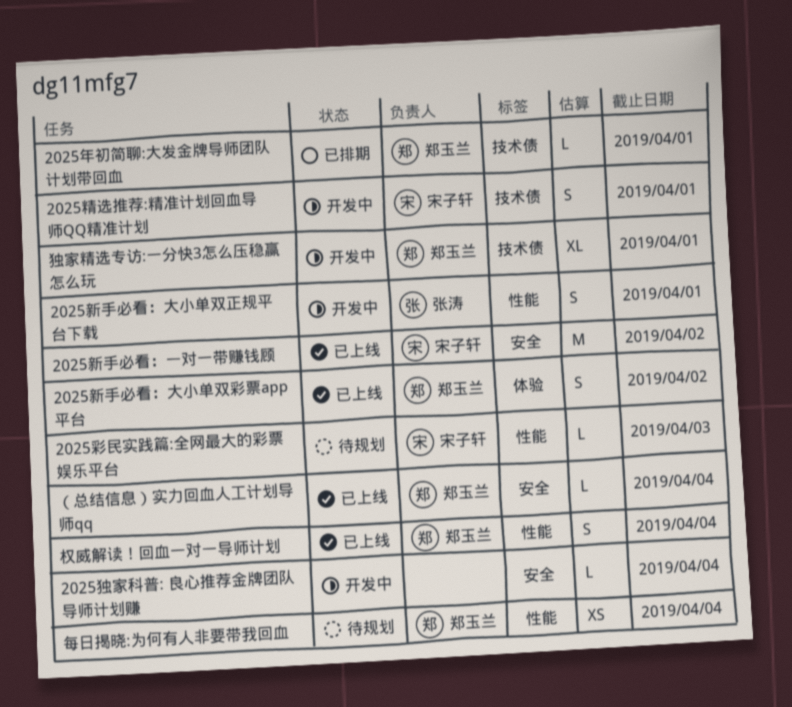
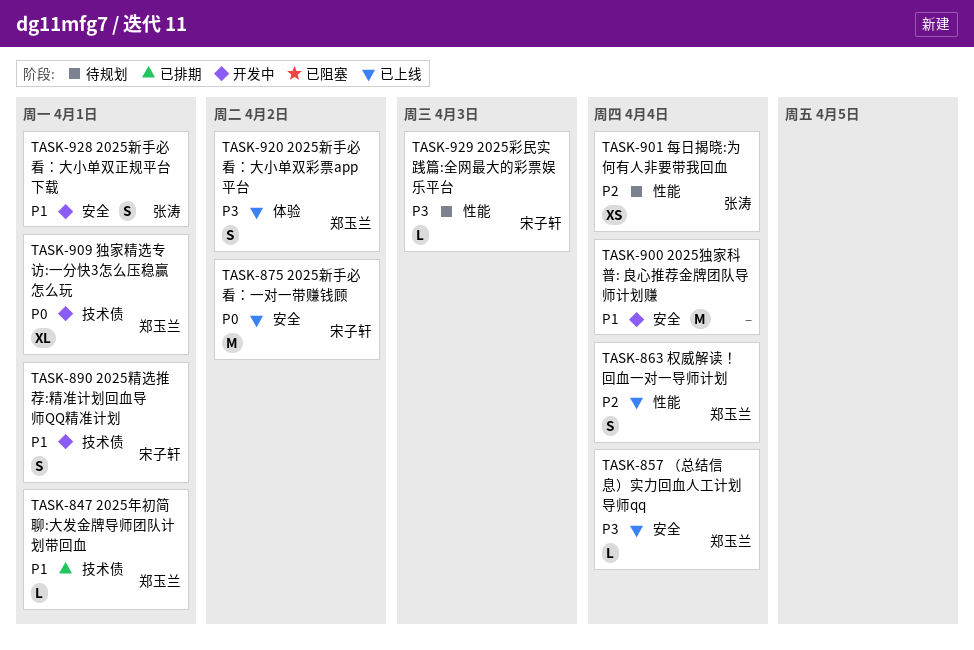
2025新手必看：大小单双正规平台下载, label: 性能 -> 安全
2025独家科普: 良心推荐金牌团队导师计划赚, estimate: L -> M
每日揭晓:为何有人非要带我回血, owner: 郑玉兰 -> 张涛

